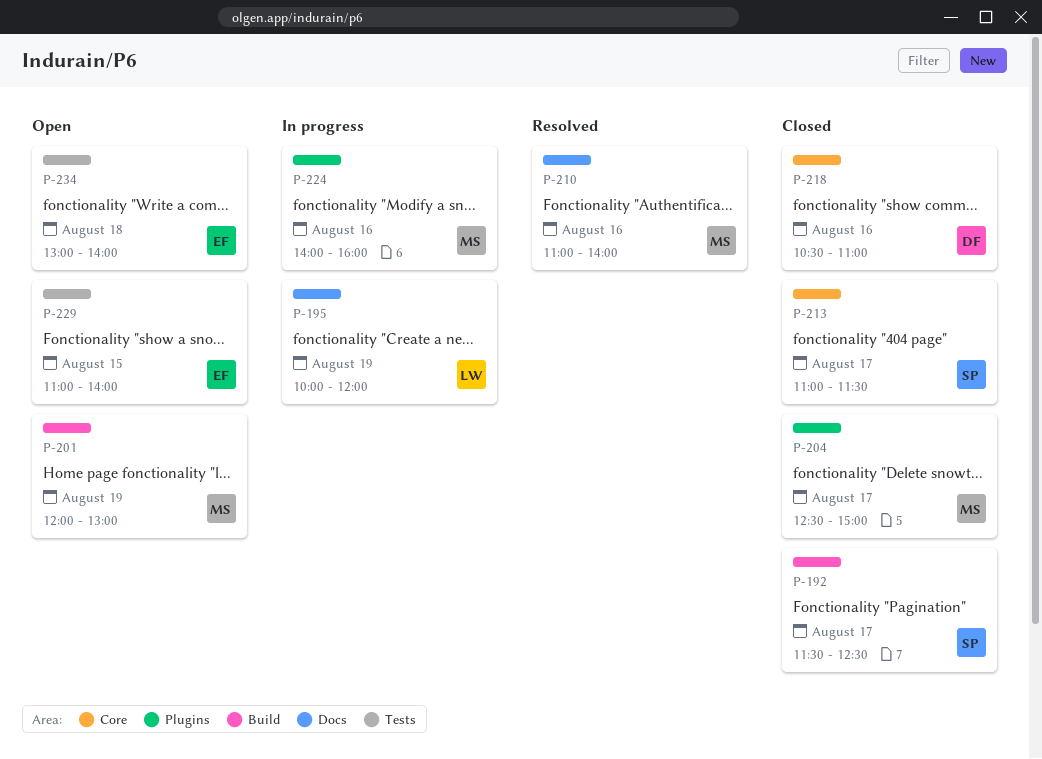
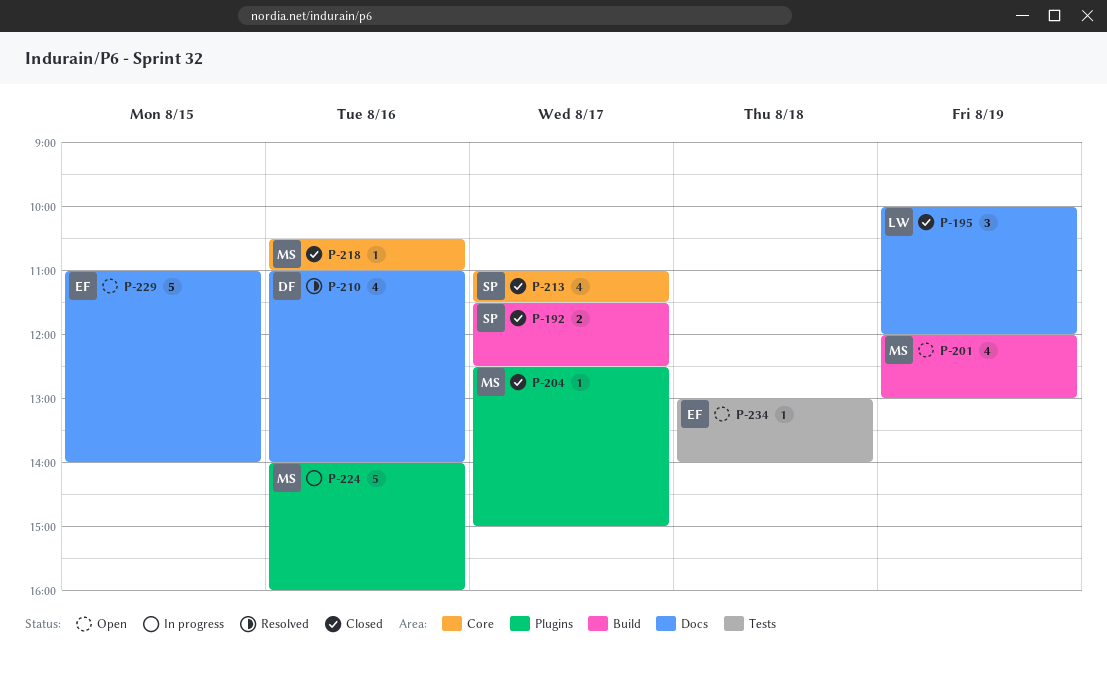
P-195, status: In progress -> Closed
P-210, owner: MS -> DF
P-218, owner: DF -> MS
P-229, label: Tests -> Docs

